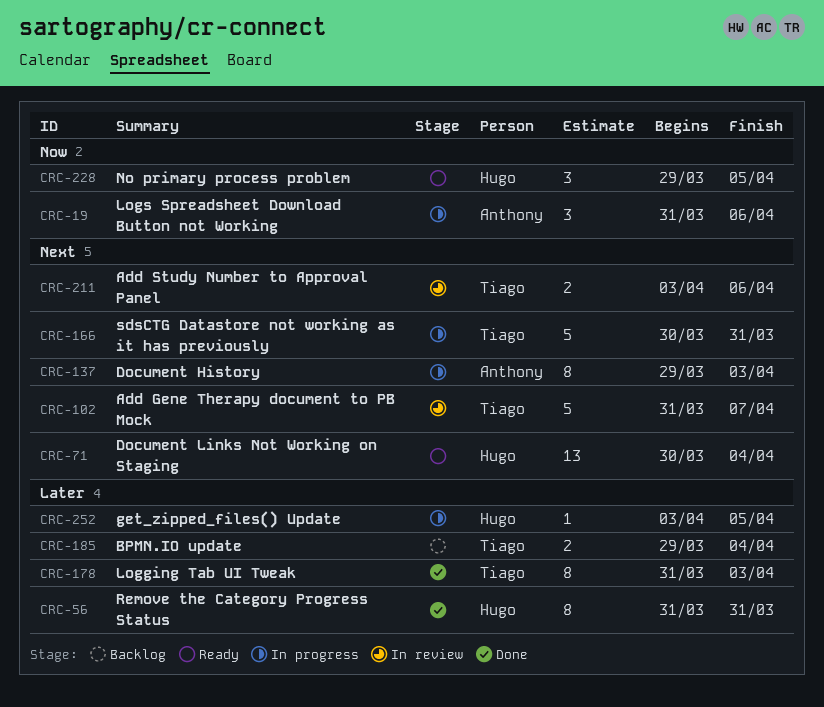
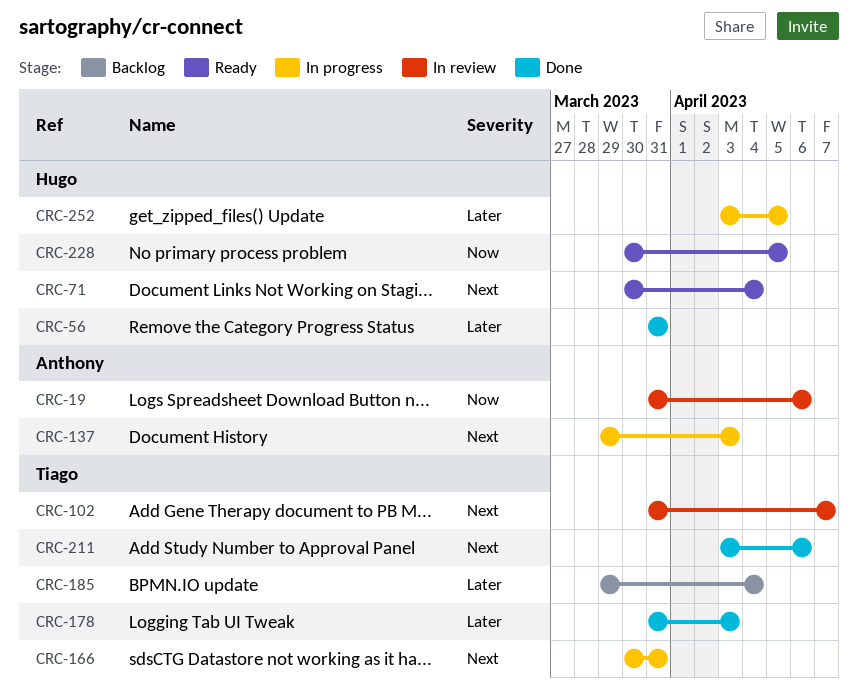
CRC-19, status: In progress -> In review
CRC-211, status: In review -> Done
CRC-228, start: Mar 29 -> Mar 30

